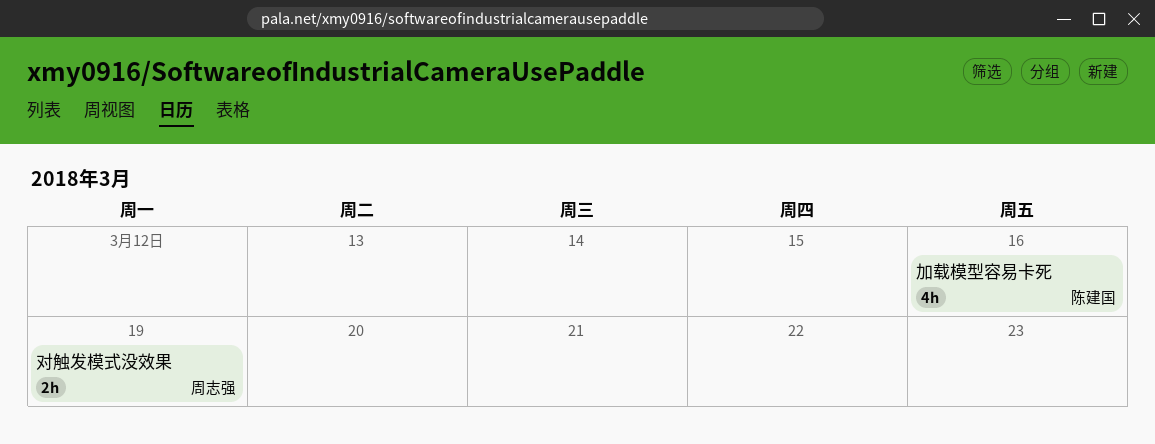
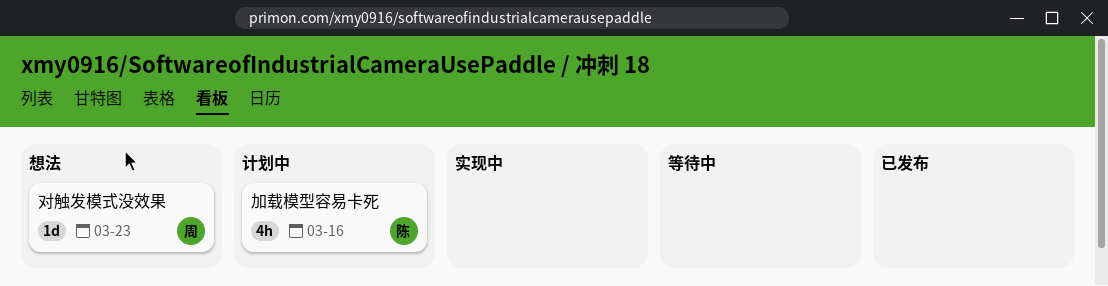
对触发模式没效果, estimate: 2h -> 1d
对触发模式没效果, due: Mar 19 -> Mar 23

